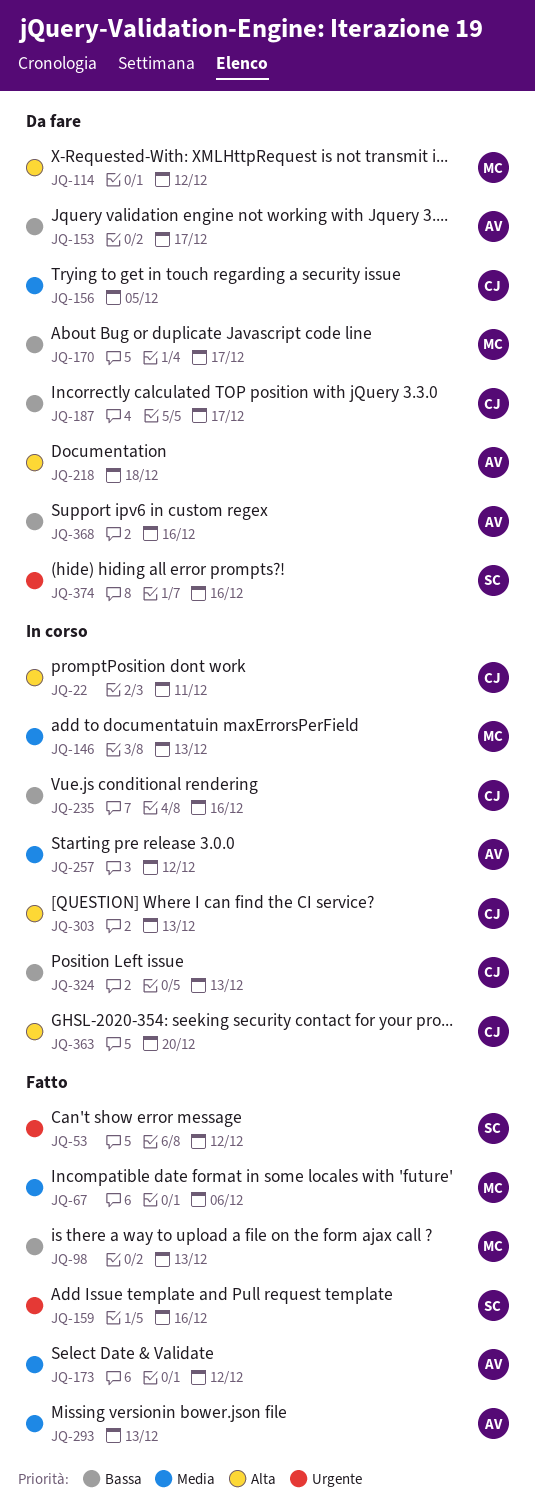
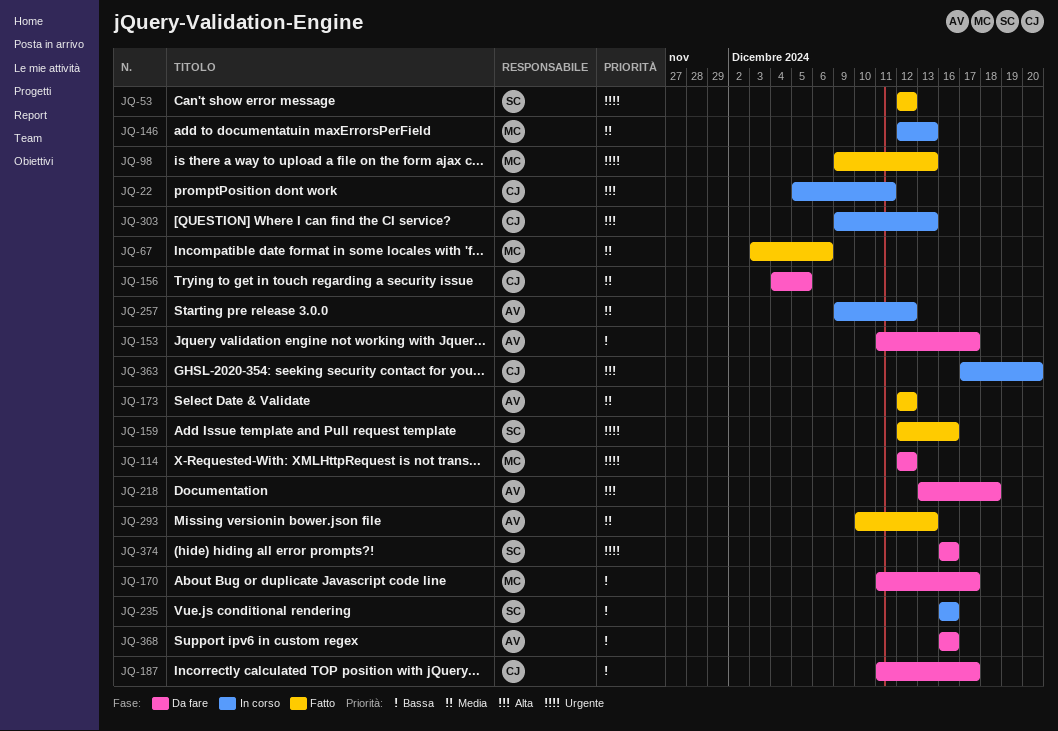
JQ-98, priority: Bassa -> Urgente
JQ-114, priority: Alta -> Urgente
JQ-235, owner: CJ -> SC
JQ-324: present -> none

